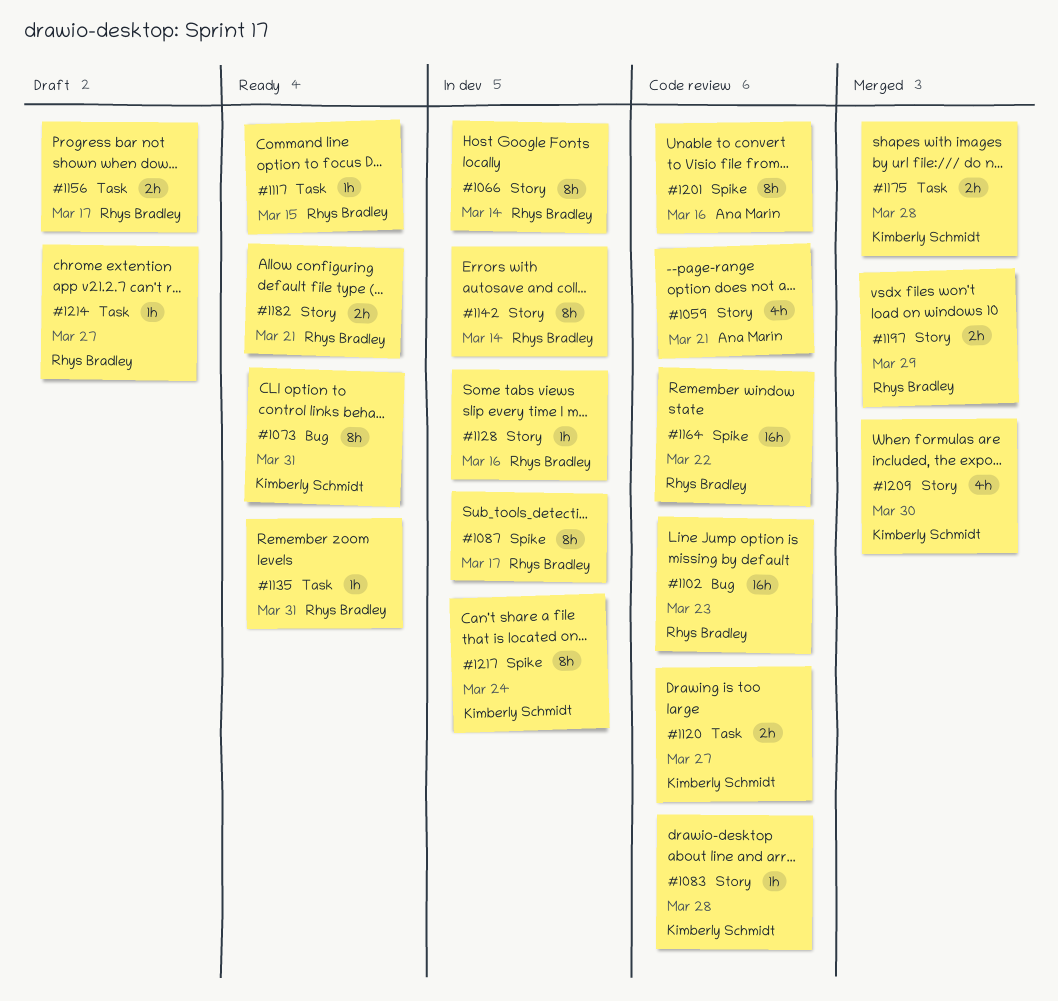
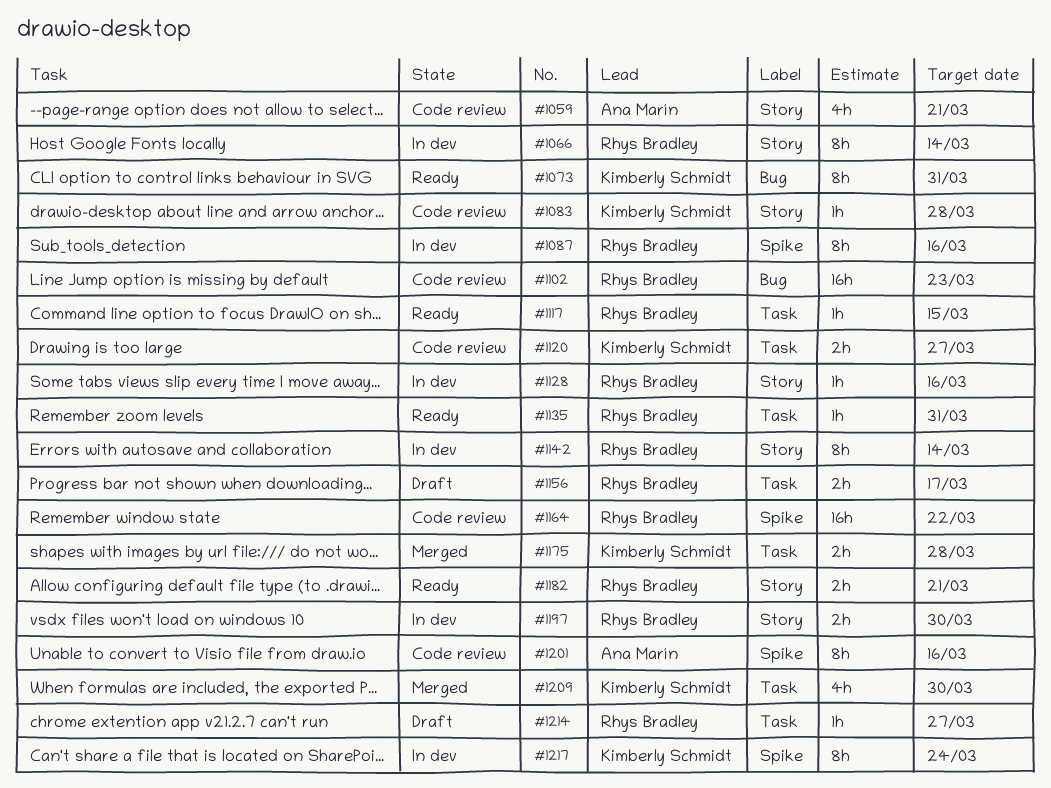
#1087, due: Mar 17 -> Mar 16
#1197, status: Merged -> In dev
#1197, due: Mar 29 -> Mar 30
#1209, label: Story -> Task

